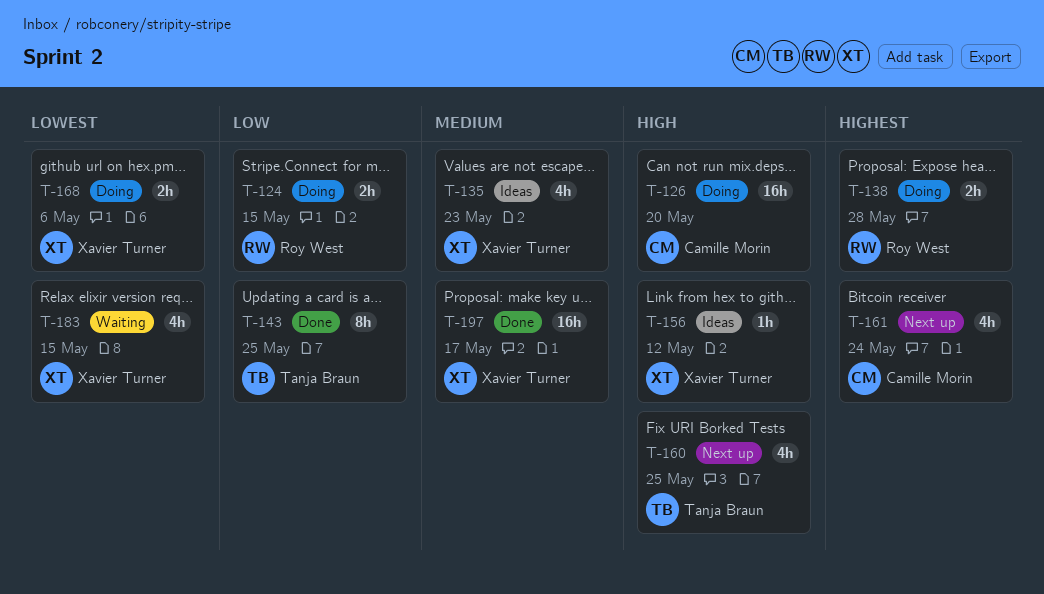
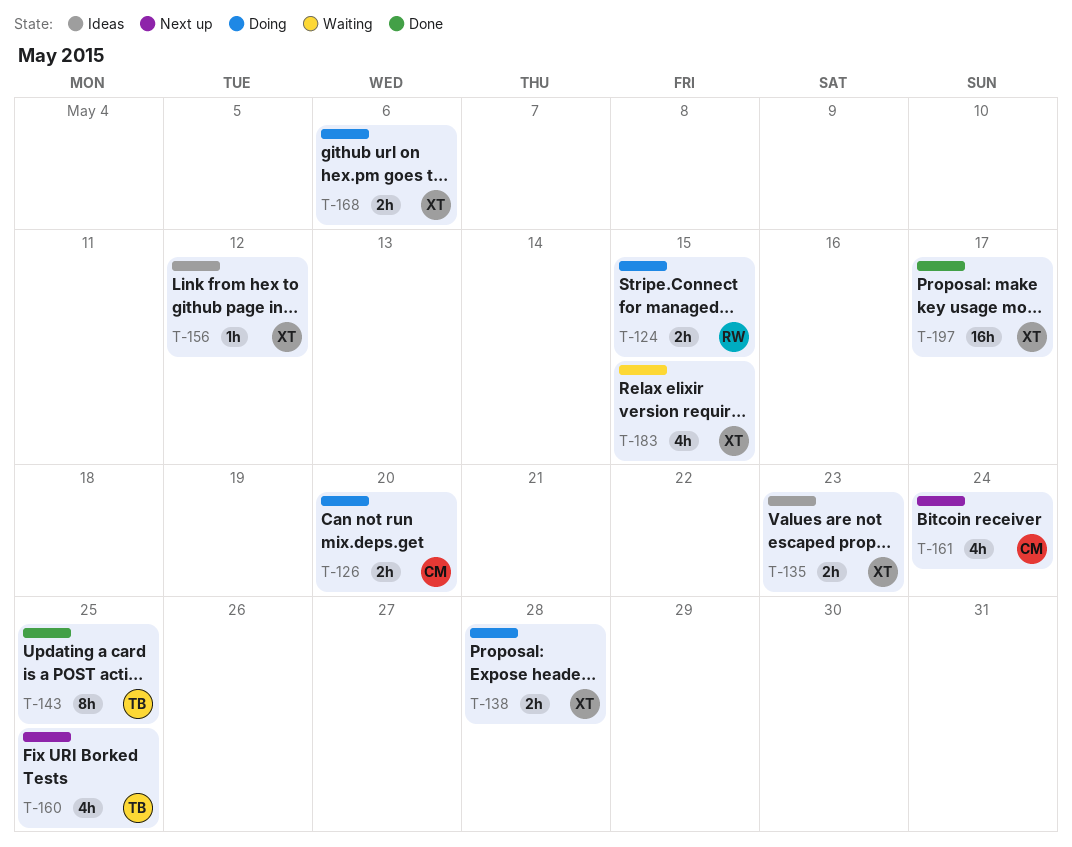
T-126, estimate: 16h -> 2h
T-135, estimate: 4h -> 2h
T-138, owner: Roy West -> Xavier Turner

